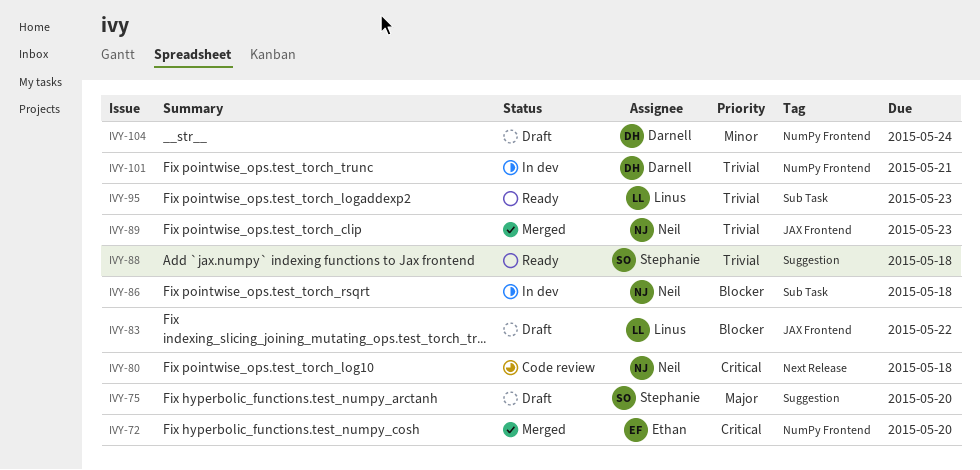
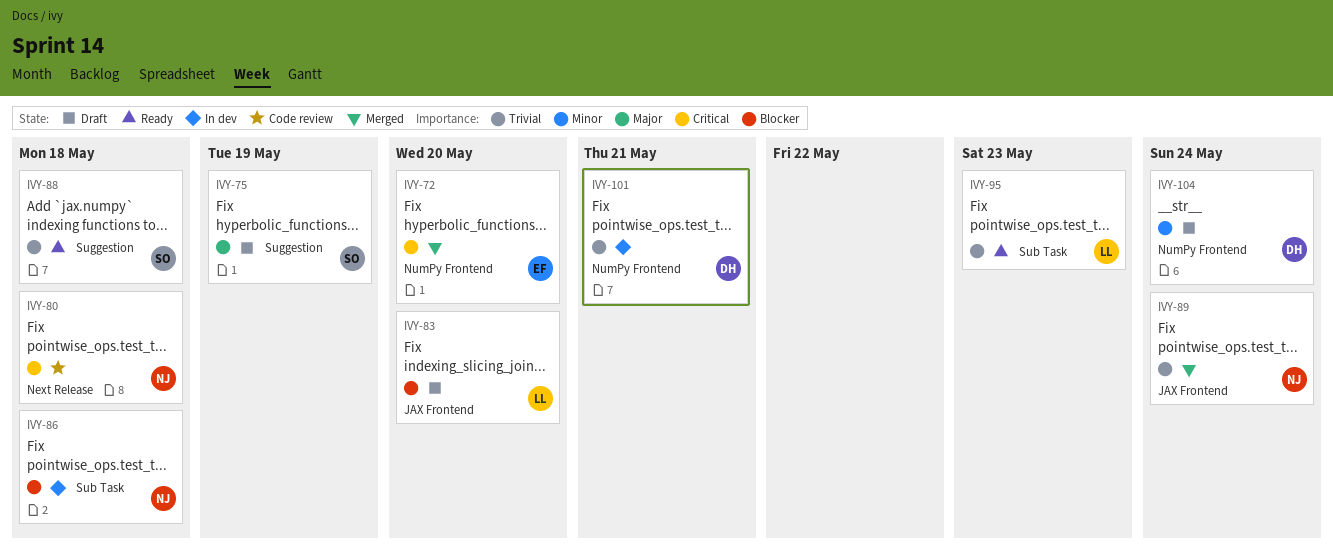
IVY-75, due: May 20 -> May 19
IVY-83, due: May 22 -> May 20
IVY-89, due: May 23 -> May 24

